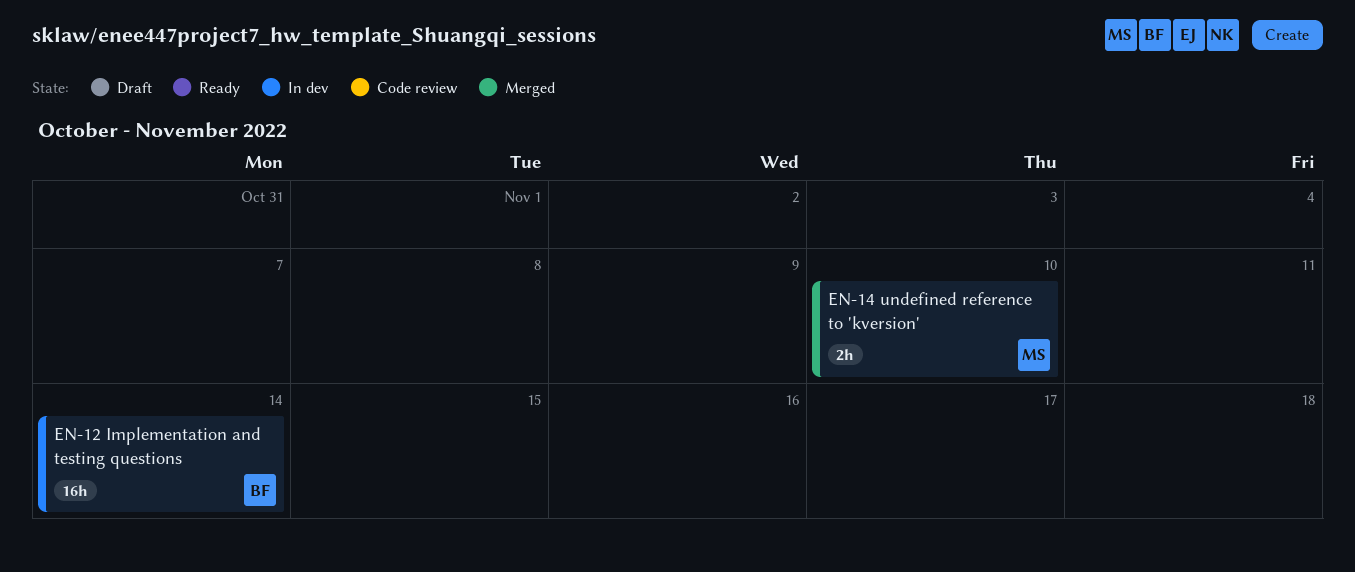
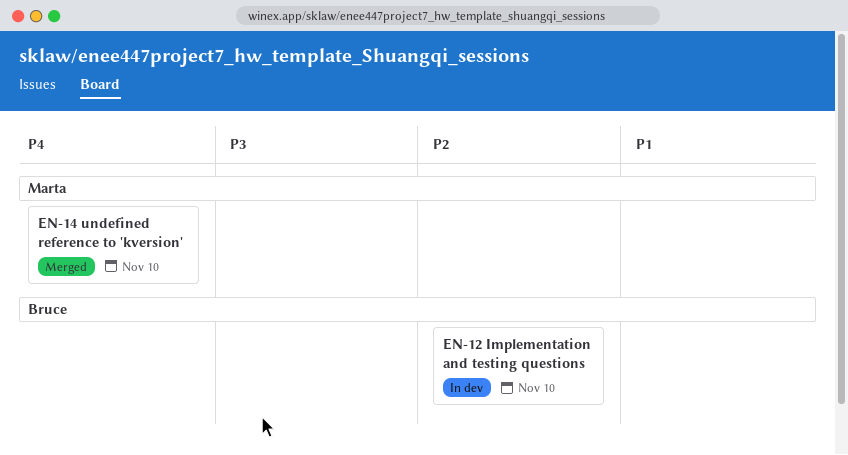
EN-12, due: Nov 14 -> Nov 10

